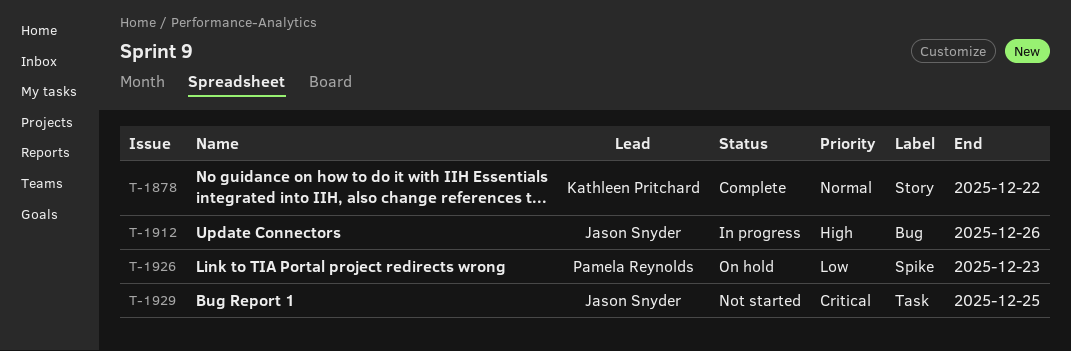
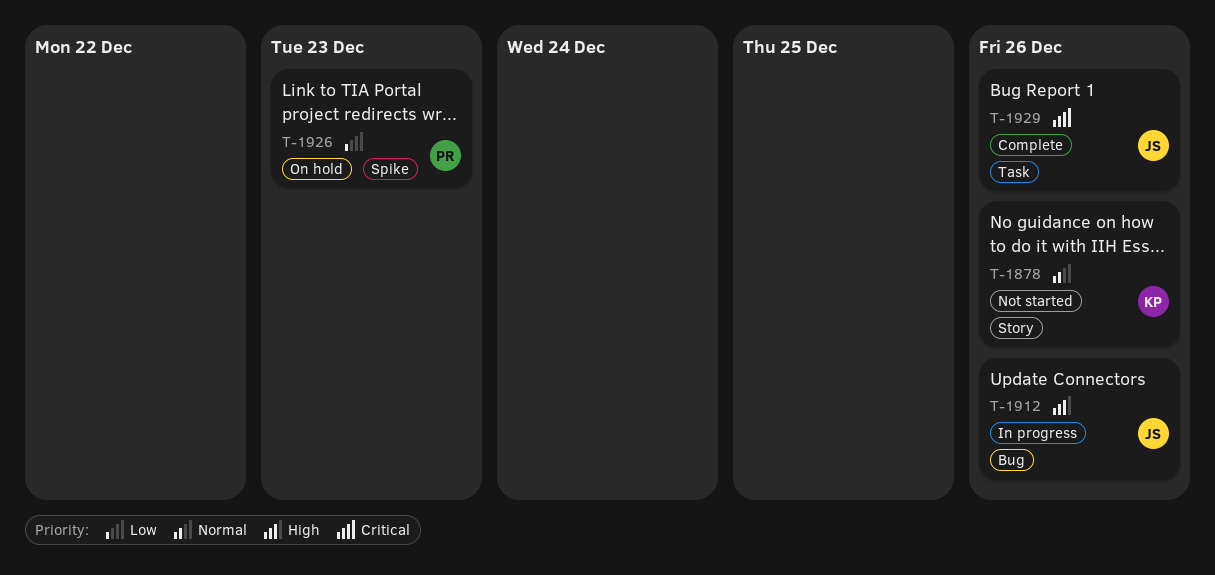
T-1878, status: Complete -> Not started
T-1878, due: Dec 22 -> Dec 26
T-1929, status: Not started -> Complete
T-1929, due: Dec 25 -> Dec 26

